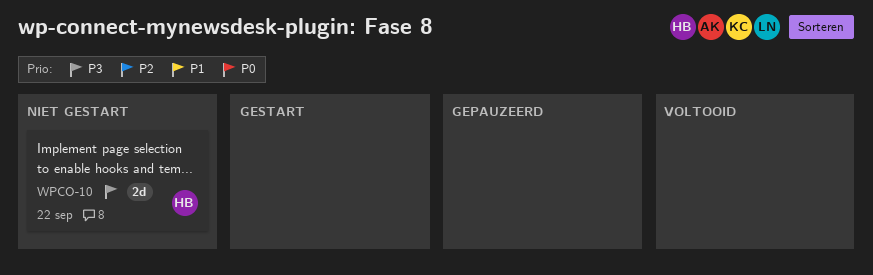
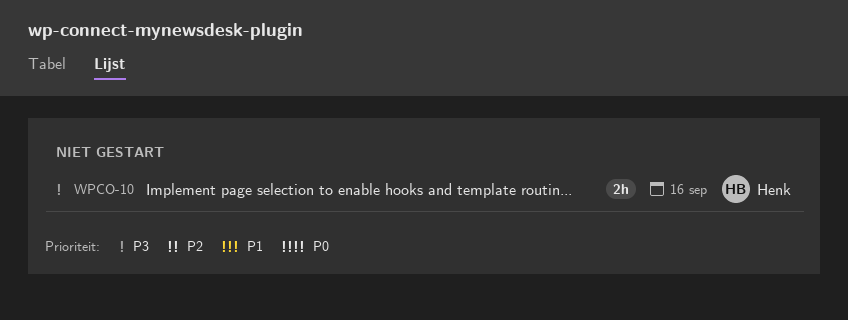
WPCO-10, estimate: 2d -> 2h
WPCO-10, due: Sep 22 -> Sep 16

